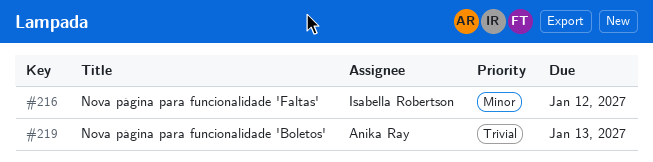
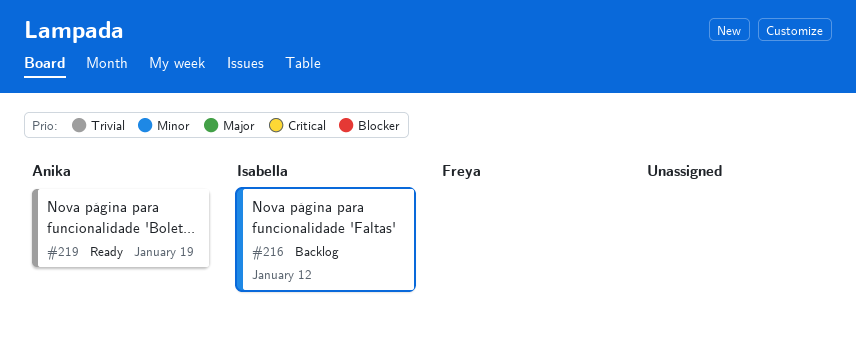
#219, due: Jan 13 -> Jan 19

